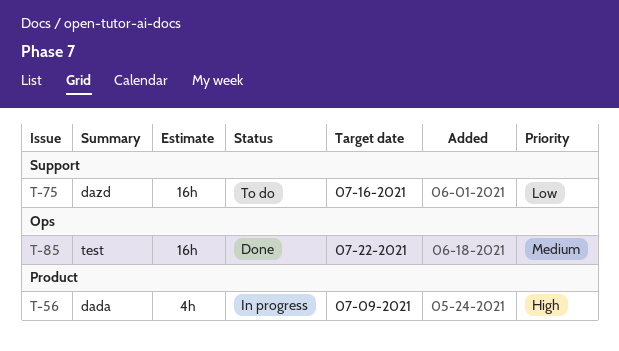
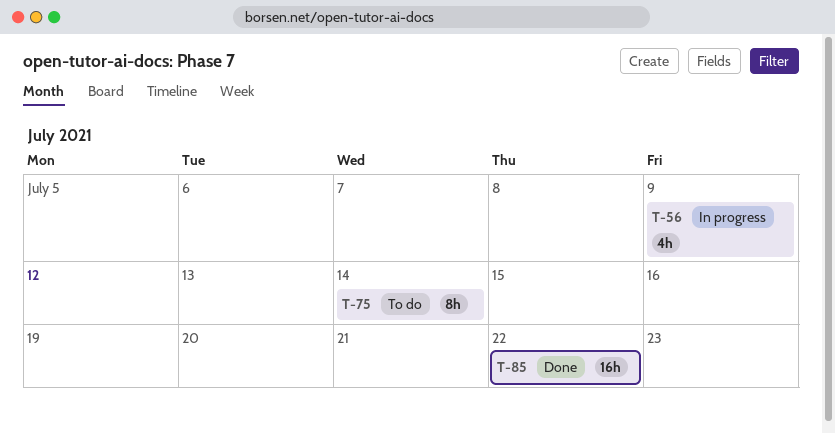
T-75, estimate: 16h -> 8h
T-75, due: Jul 16 -> Jul 14

